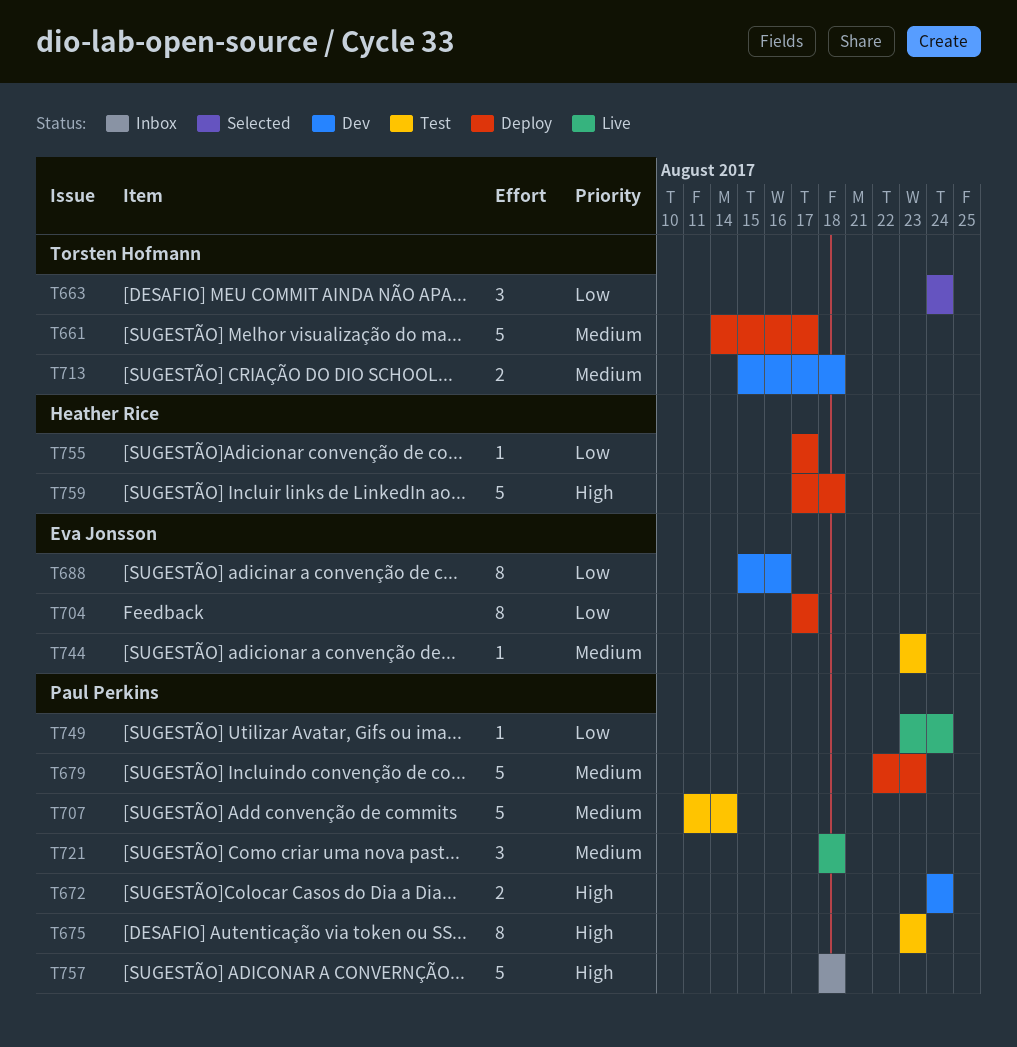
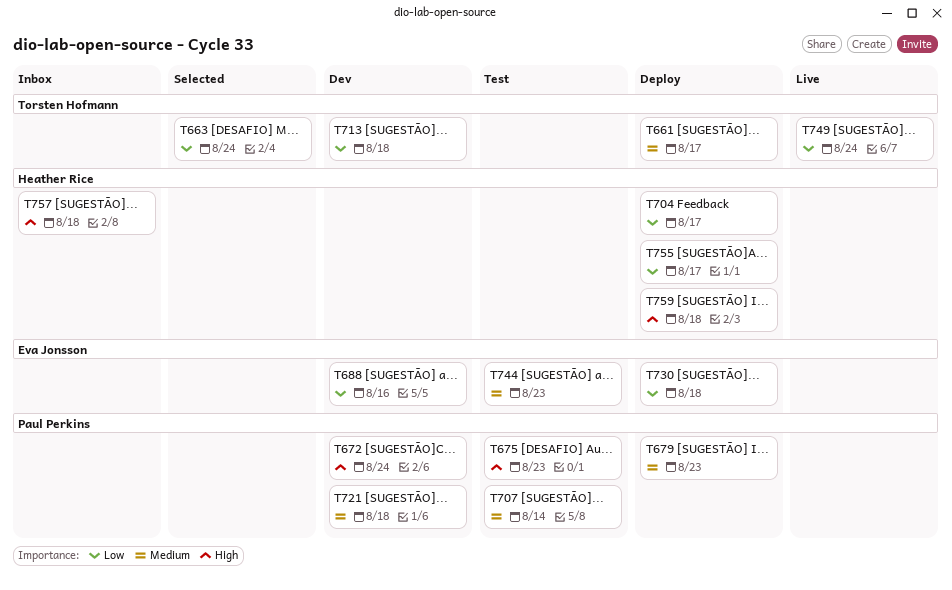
T704, owner: Eva Jonsson -> Heather Rice
T713, priority: Medium -> Low
T721, status: Live -> Dev
T730: none -> present
T749, owner: Paul Perkins -> Torsten Hofmann
T757, owner: Paul Perkins -> Heather Rice

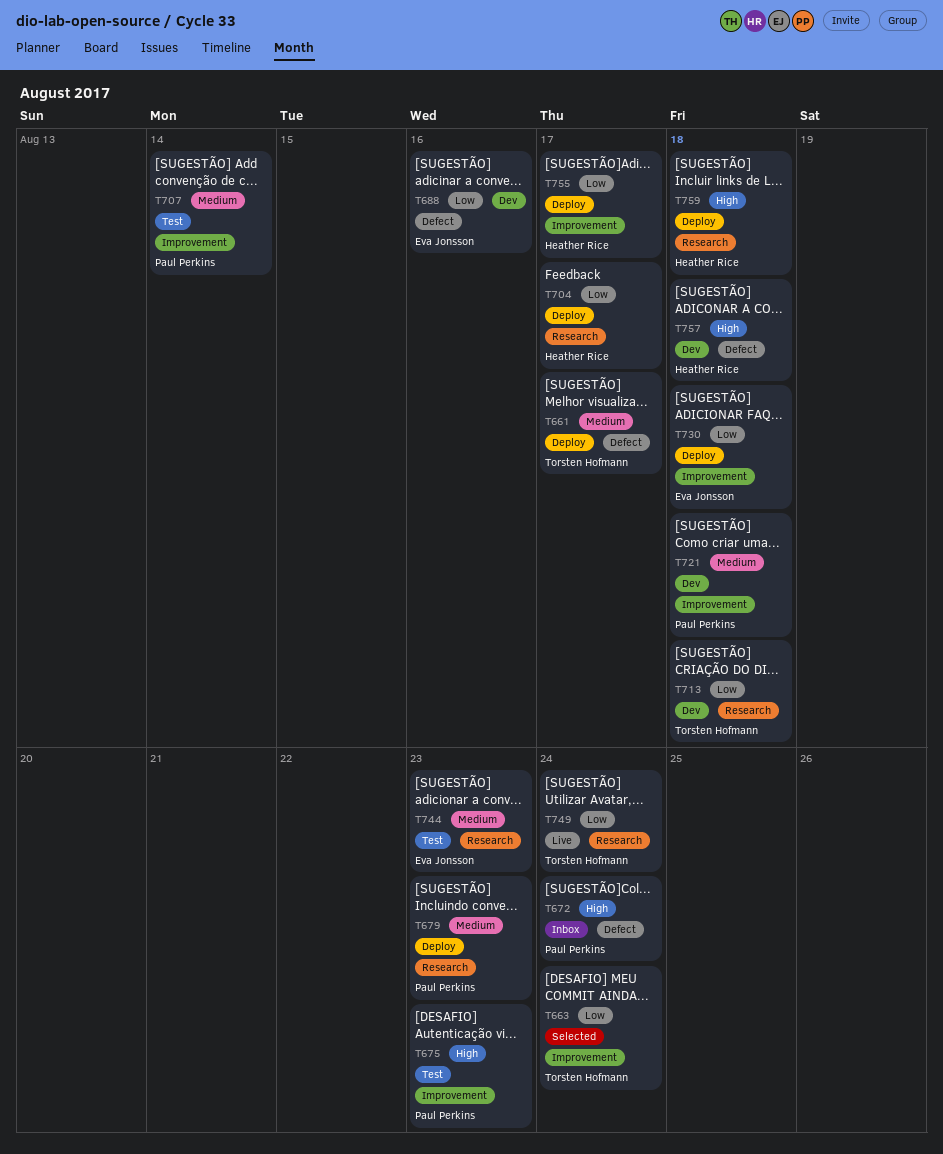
T672, status: Dev -> Inbox
T757, status: Inbox -> Dev

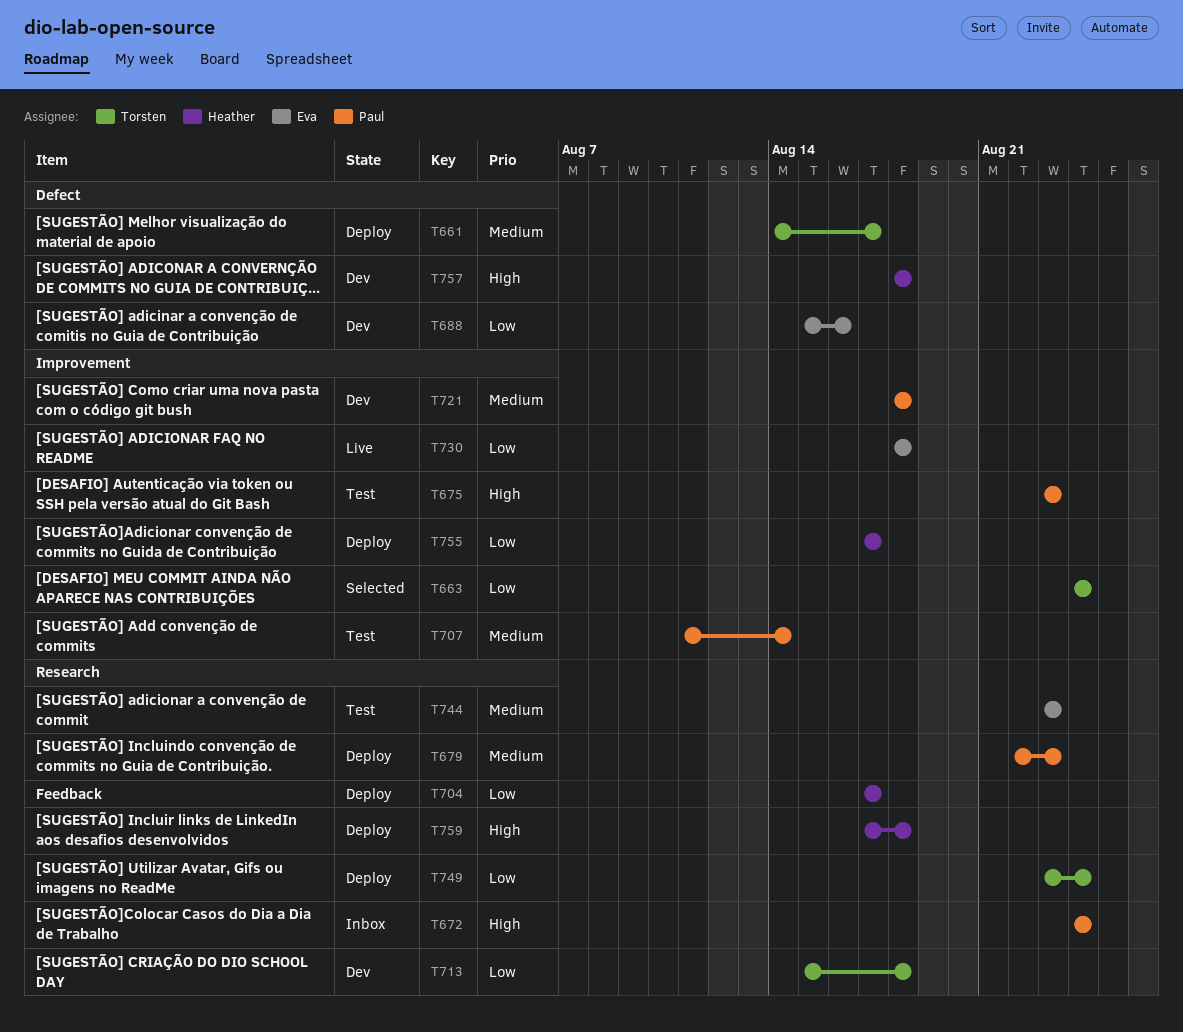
T672, label: Defect -> Research
T730, status: Deploy -> Live
T749, status: Live -> Deploy

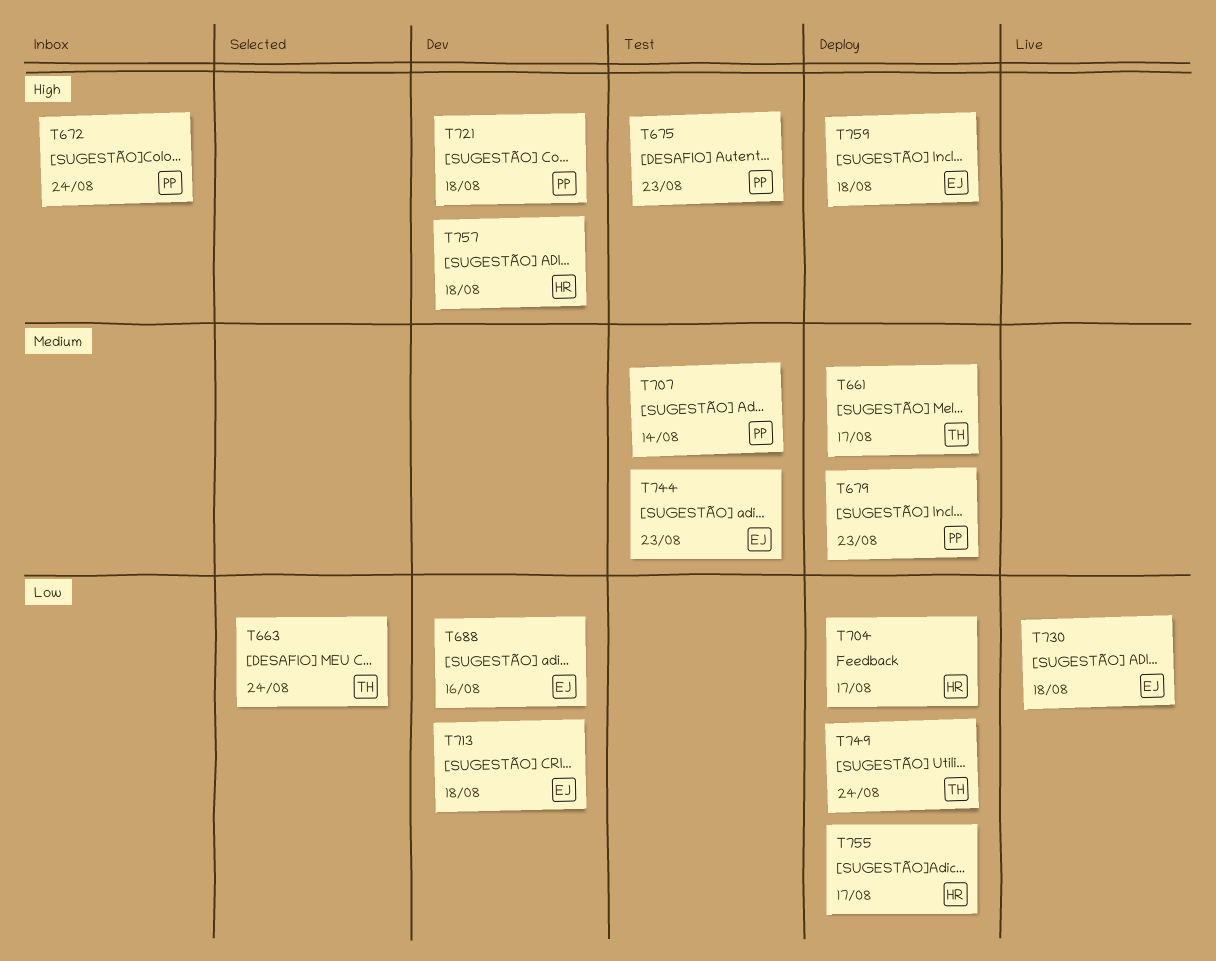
T713, owner: Torsten -> Eva
T721, priority: Medium -> High
T759, owner: Heather -> Eva

